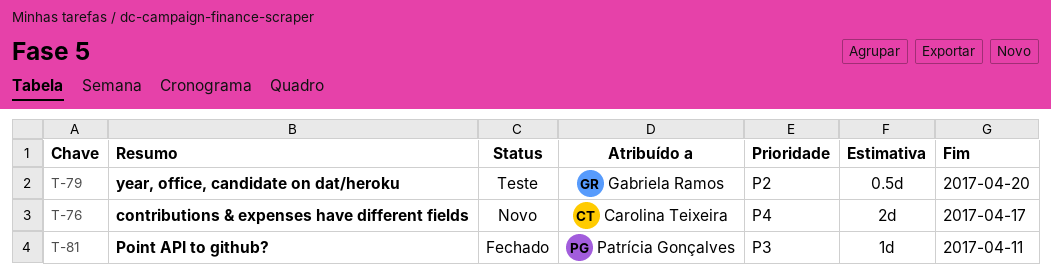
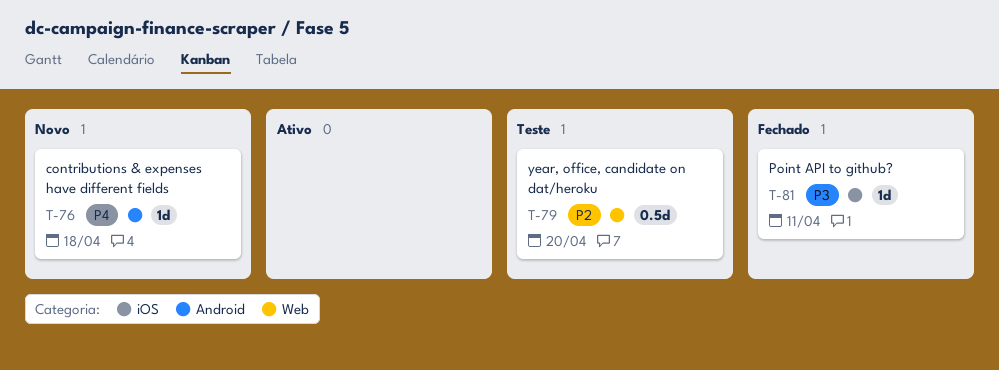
T-76, estimate: 2d -> 1d
T-76, due: Apr 17 -> Apr 18

